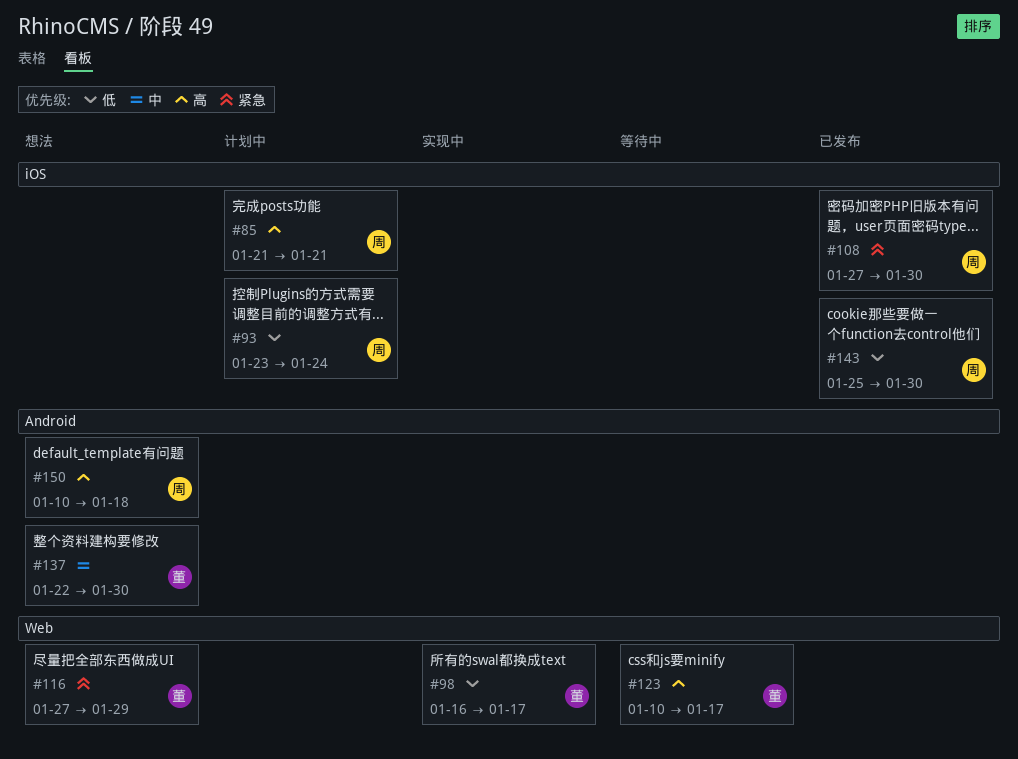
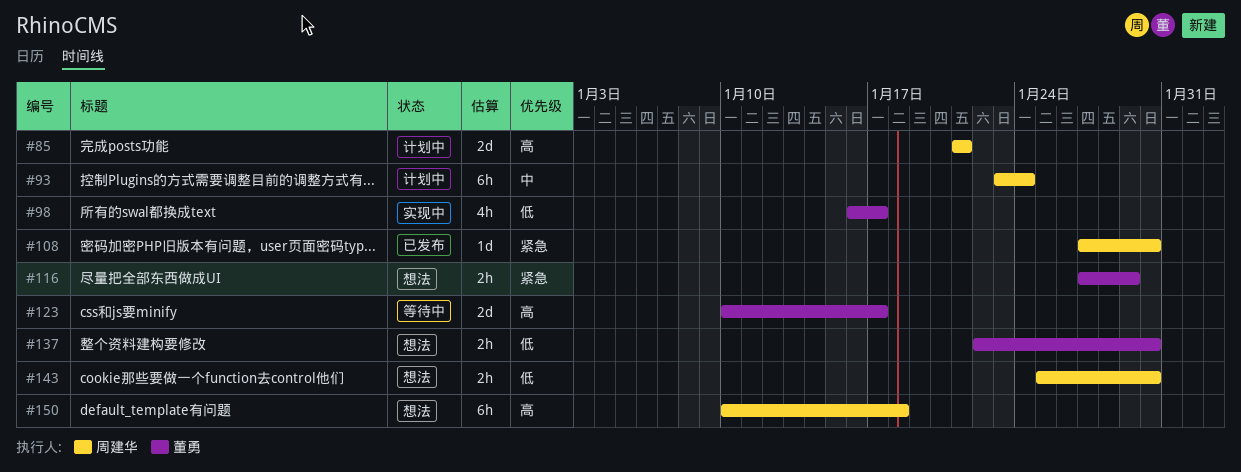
#93, priority: 低 -> 中
#137, priority: 中 -> 低
#143, status: 已发布 -> 想法

